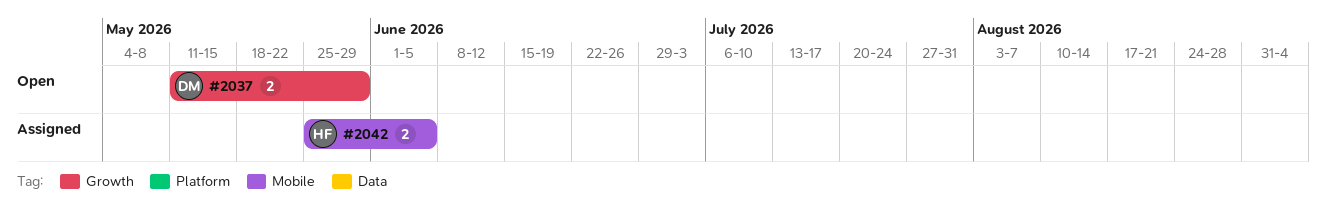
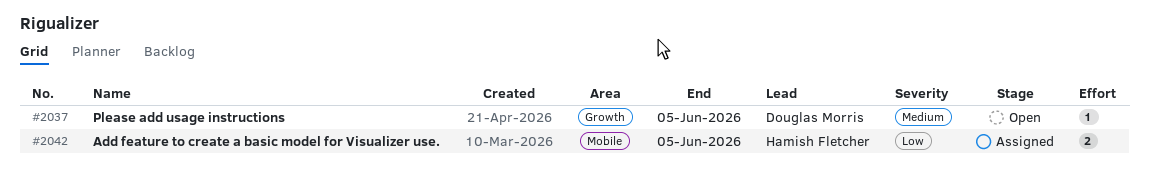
#2037, estimate: 2 -> 1
#2037, due: May 29 -> Jun 5

